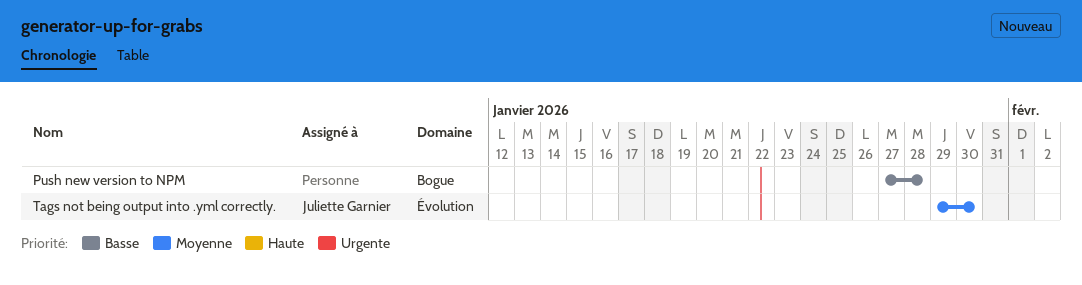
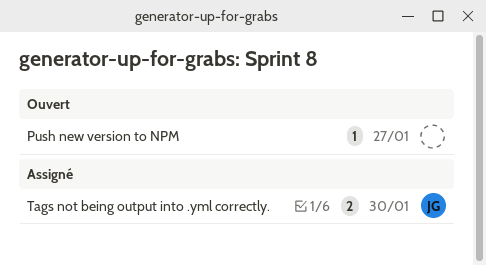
Push new version to NPM, due: Jan 28 -> Jan 27

